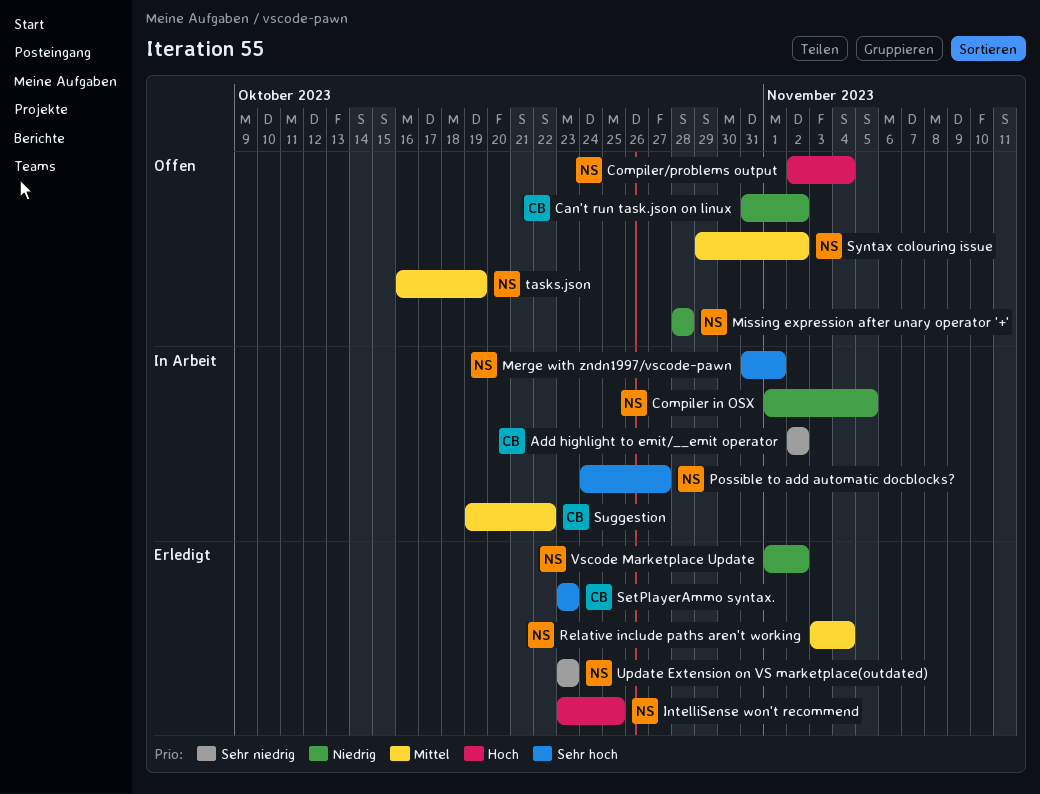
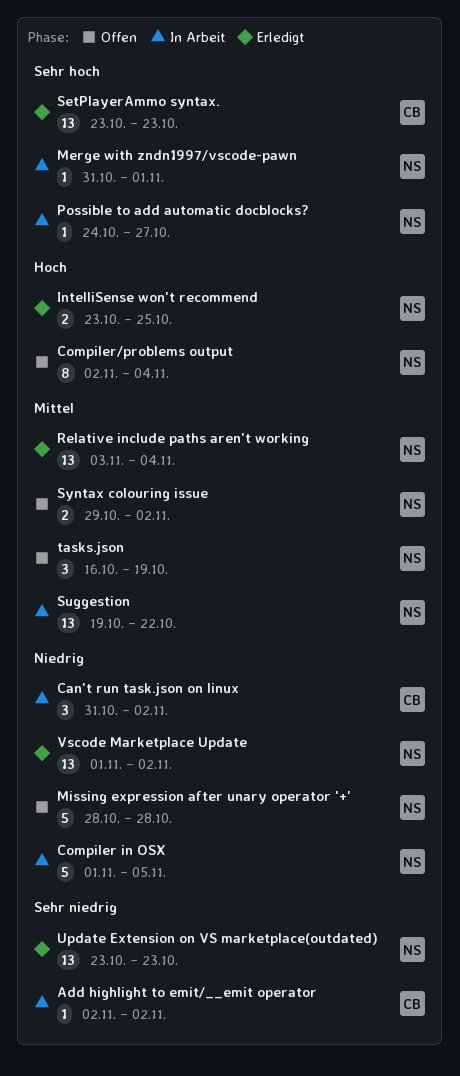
Can't run task.json on linux, status: Offen -> In Arbeit
Suggestion, owner: CB -> NS

